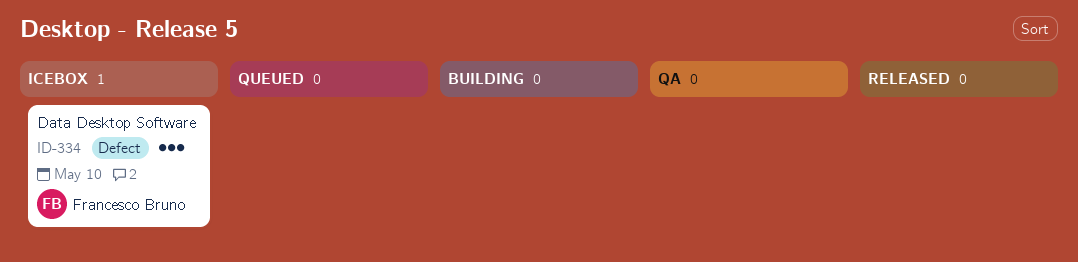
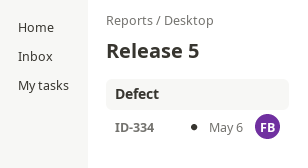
ID-334, estimate: 3 -> 1
ID-334, due: May 10 -> May 6

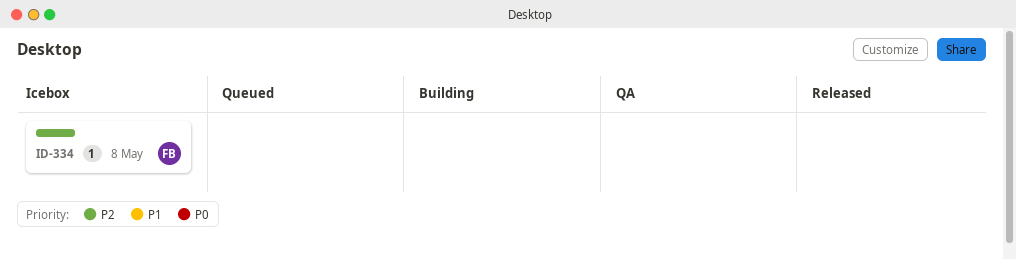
ID-334, due: May 6 -> May 8

